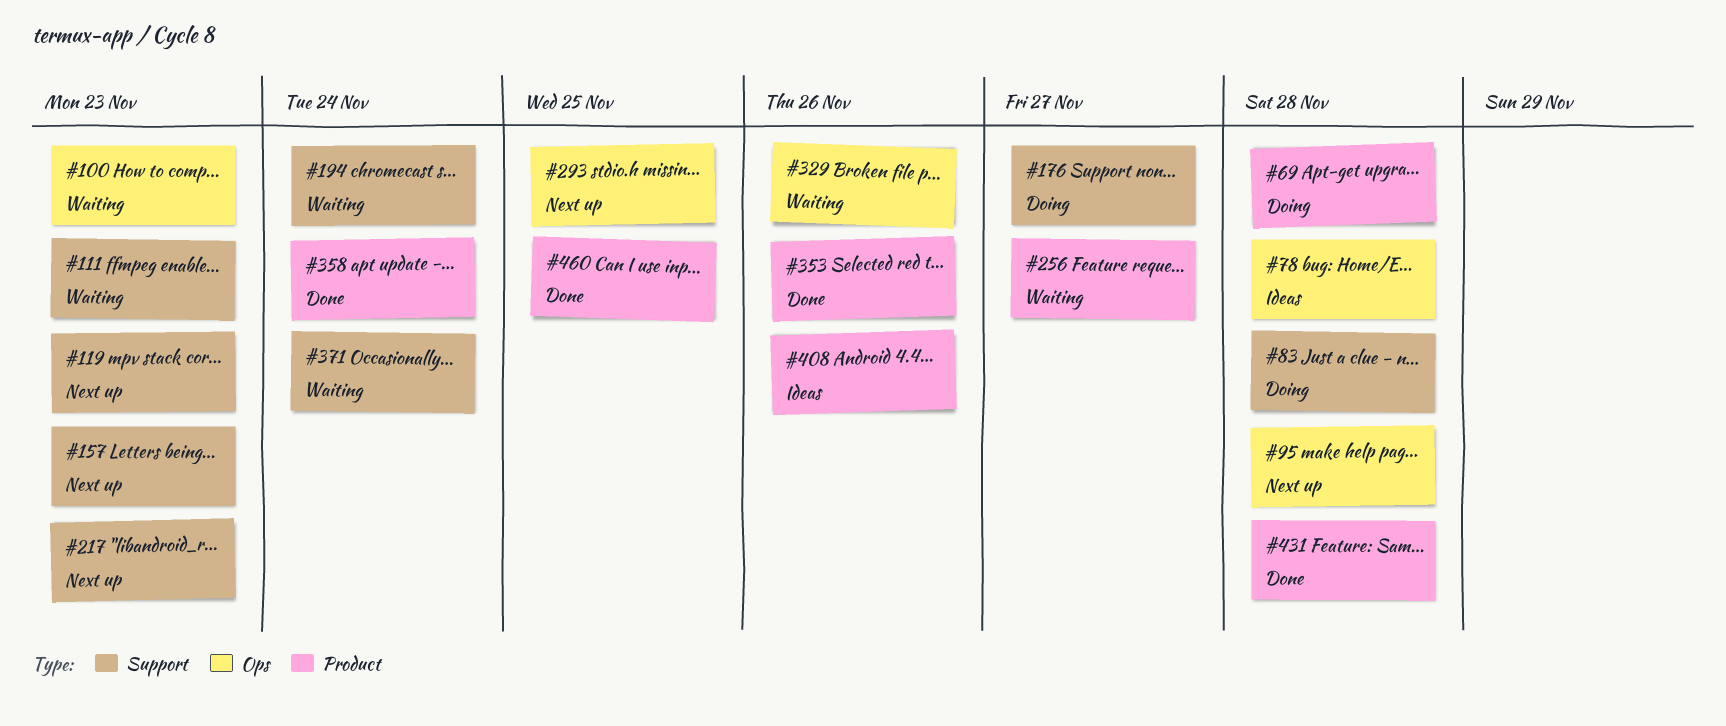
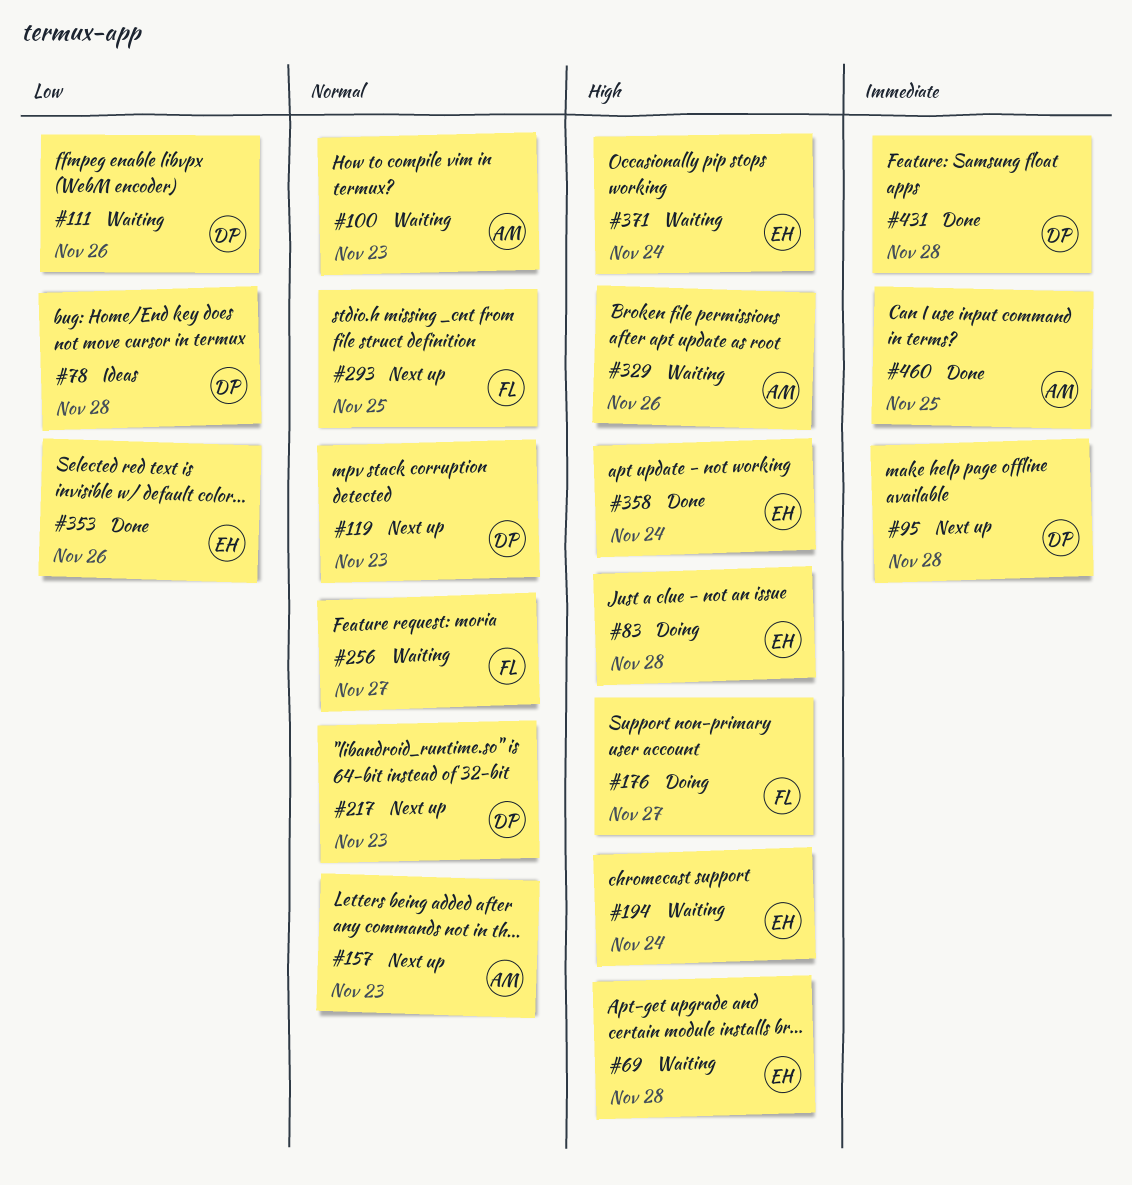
#69, status: Doing -> Waiting
#111, due: Nov 23 -> Nov 26
#408: present -> none

